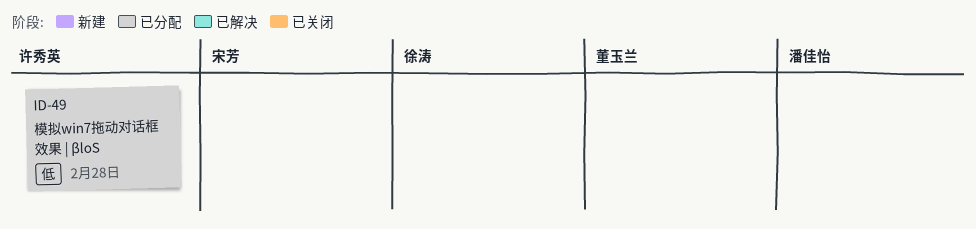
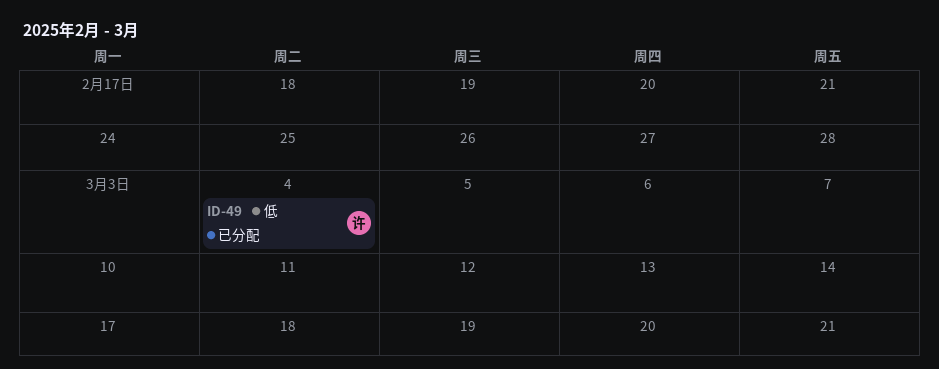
ID-49, due: Feb 28 -> Mar 4

